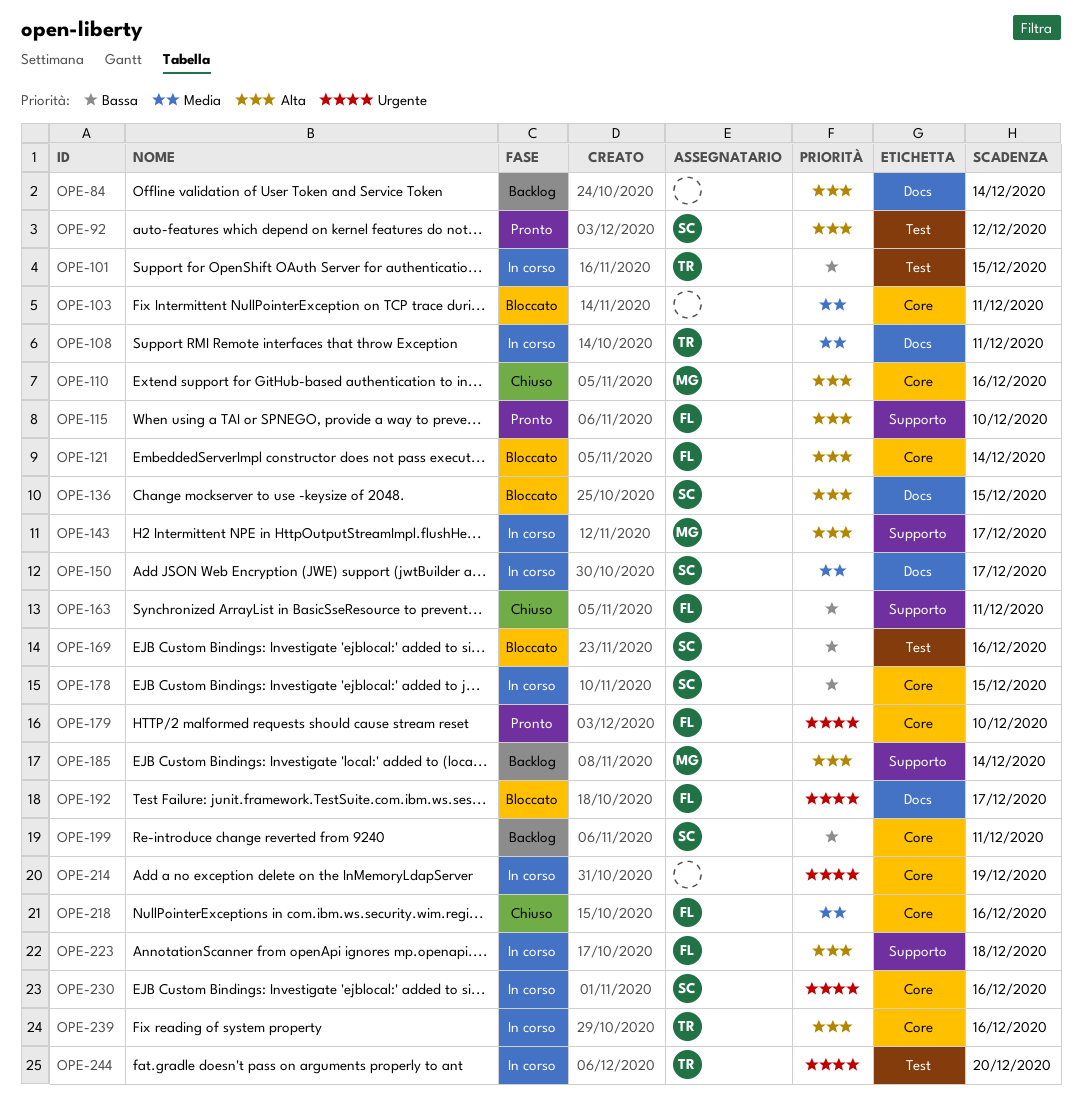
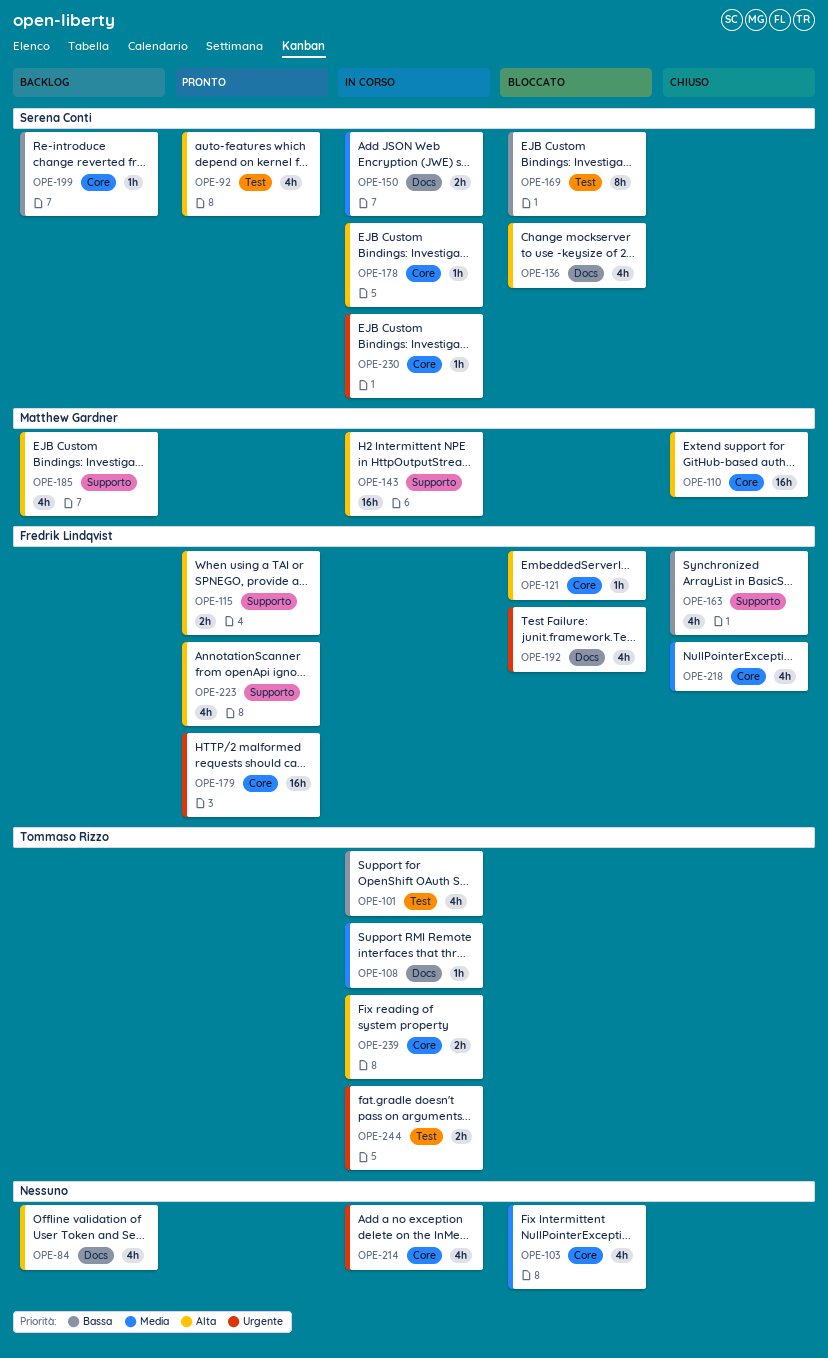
OPE-178, priority: Bassa -> Alta
OPE-223, status: In corso -> Pronto

